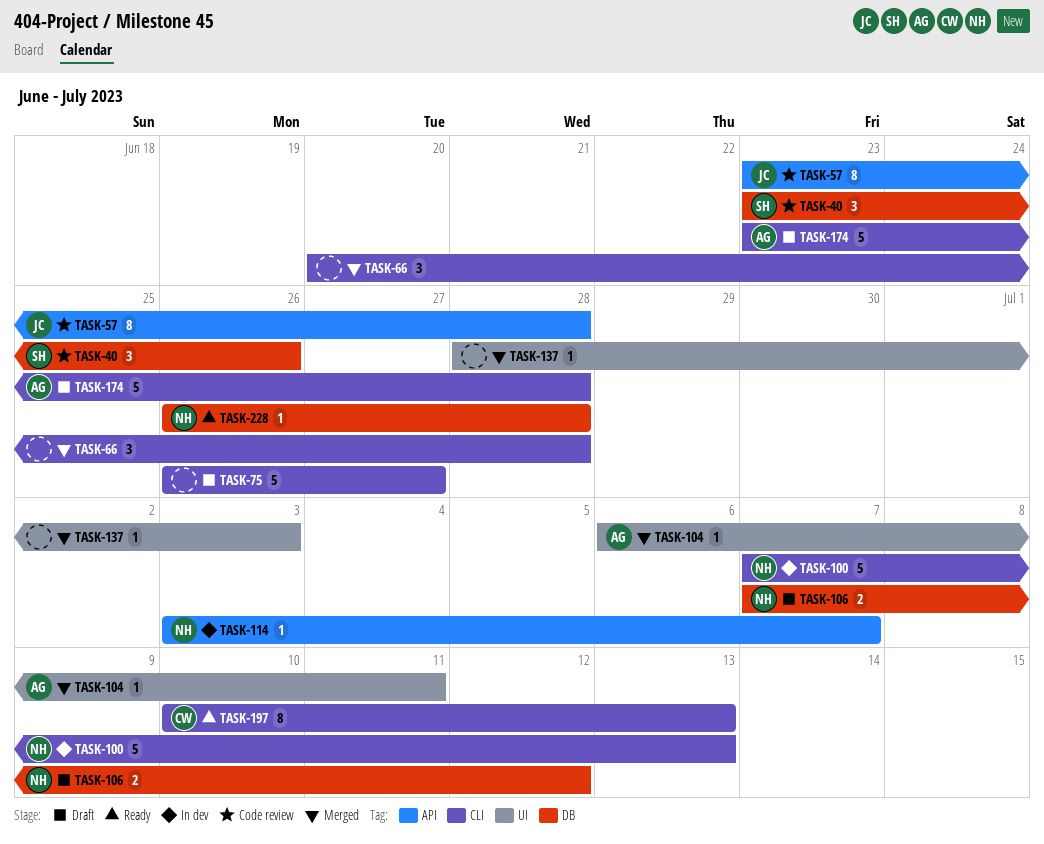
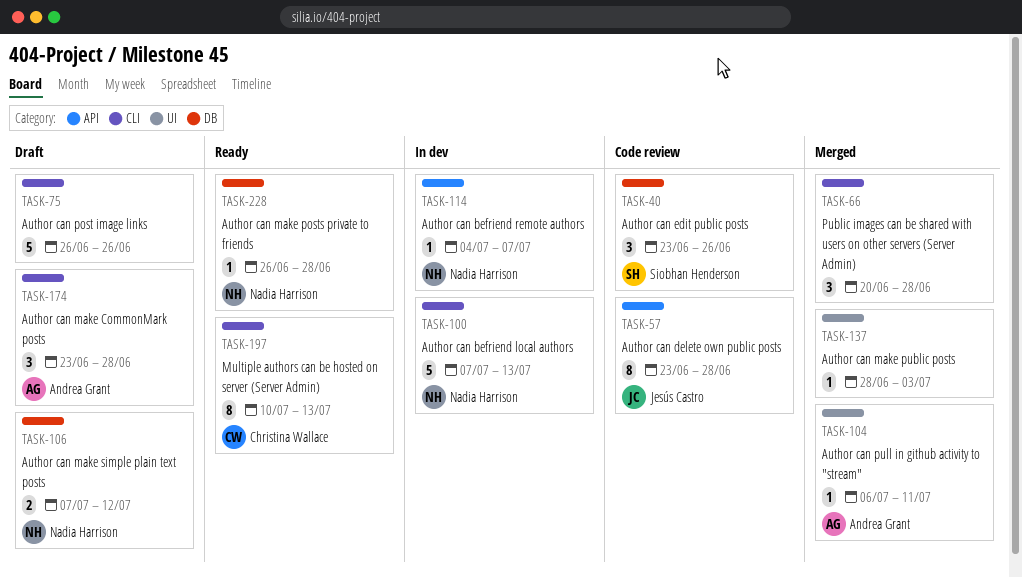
TASK-75, due: Jun 27 -> Jun 26
TASK-114, start: Jul 3 -> Jul 4
TASK-174, estimate: 5 -> 3

